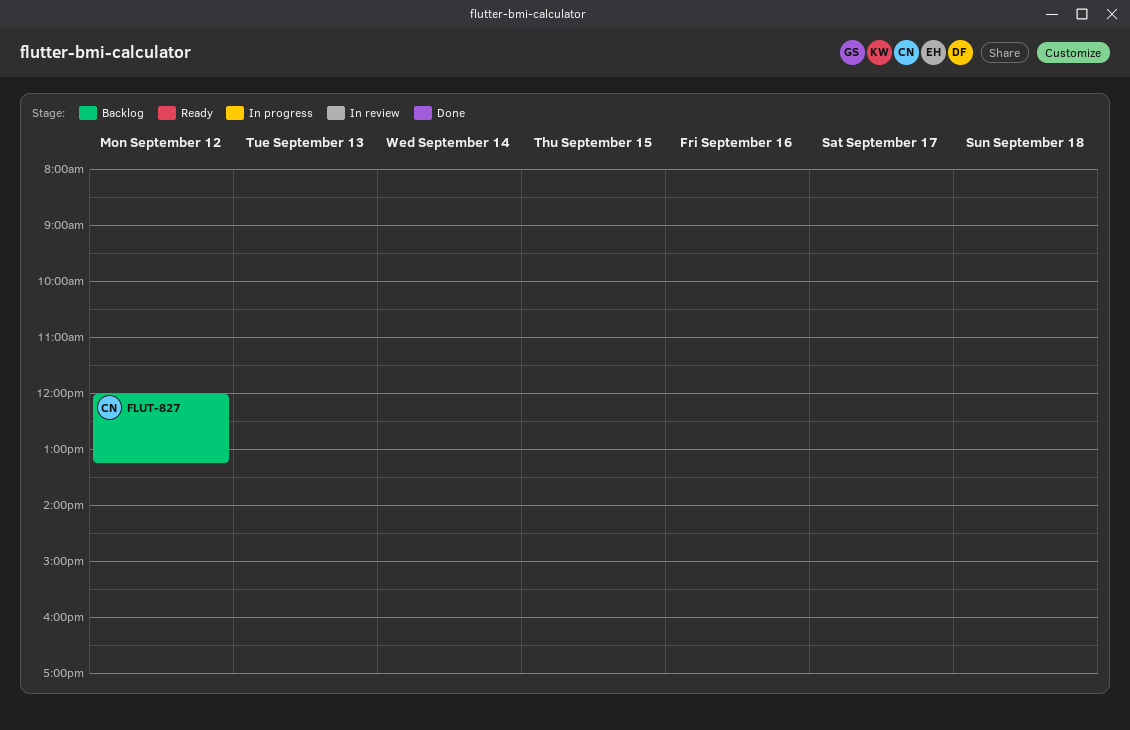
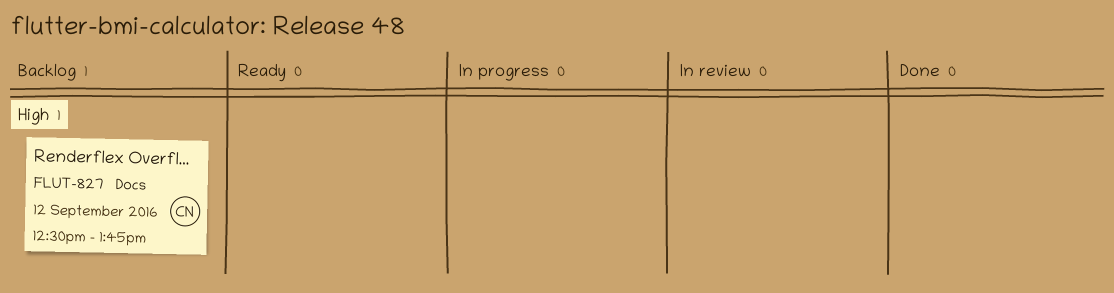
FLUT-827, begins: 12:00 -> 12:30
FLUT-827, ends: 13:15 -> 13:45

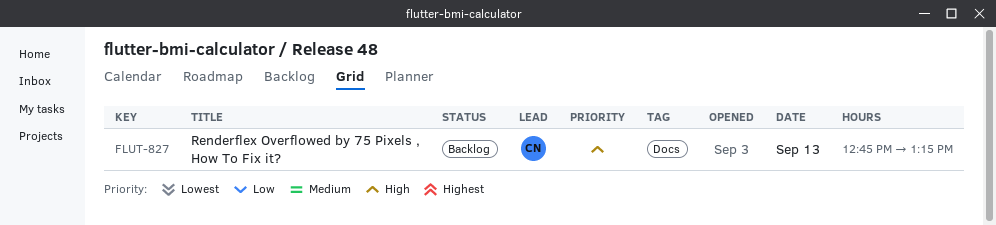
FLUT-827, day: Sep 12 -> Sep 13
FLUT-827, begins: 12:30 -> 12:45
FLUT-827, ends: 13:45 -> 13:15

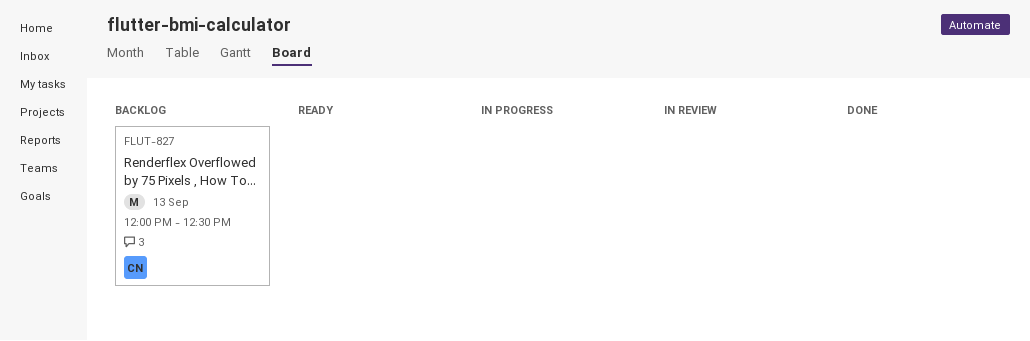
FLUT-827, begins: 12:45 -> 12:00
FLUT-827, ends: 13:15 -> 12:30

